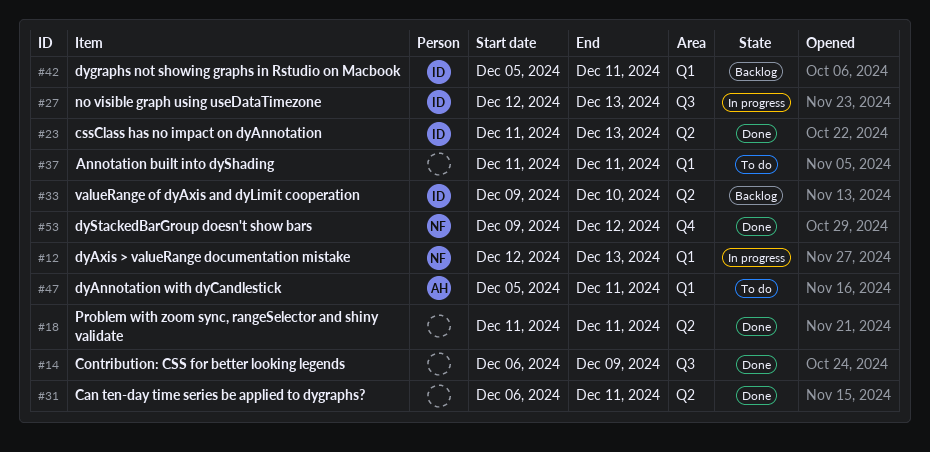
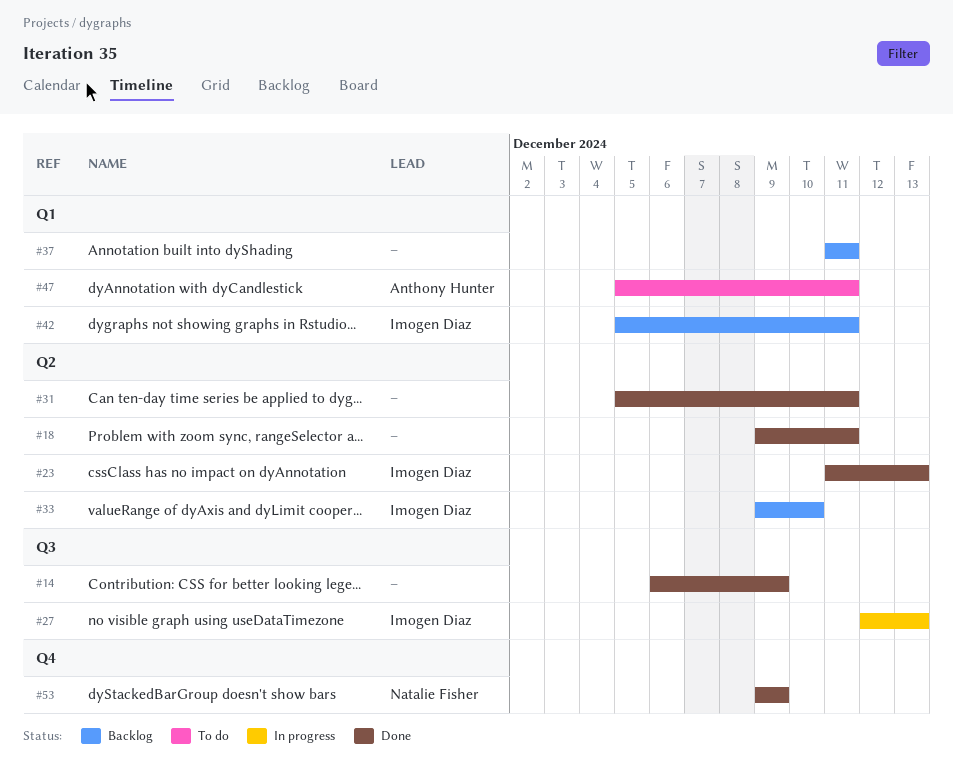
#12: present -> none
#18, start: Dec 11 -> Dec 9
#31, start: Dec 6 -> Dec 5
#37, status: To do -> Backlog
#53, due: Dec 12 -> Dec 9

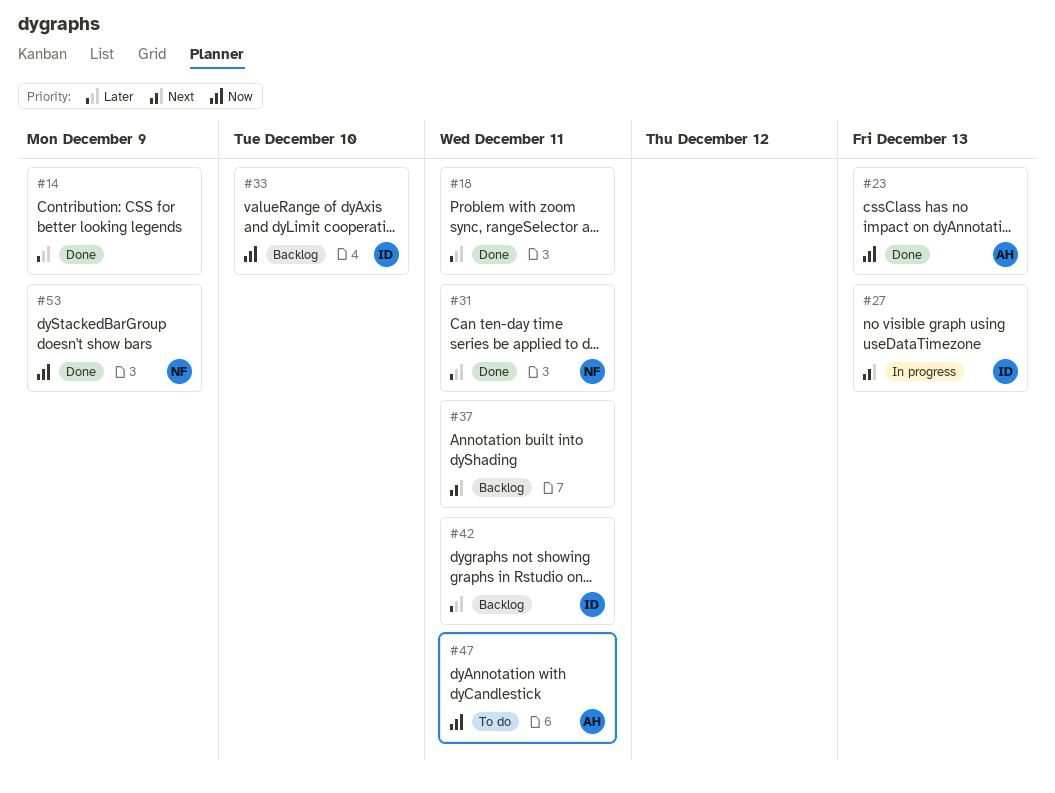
#23, owner: Imogen Diaz -> Anthony Hunter
#31, owner: none -> Natalie Fisher

